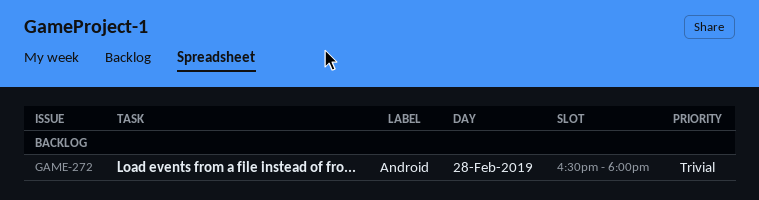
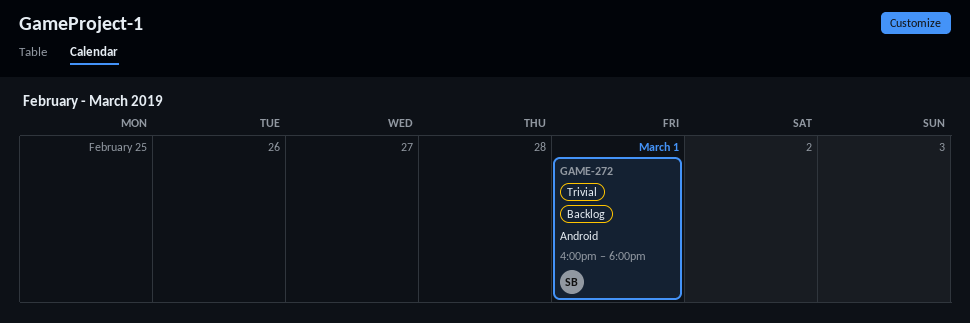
GAME-272, day: Feb 28 -> Mar 1
GAME-272, begins: 16:30 -> 16:00

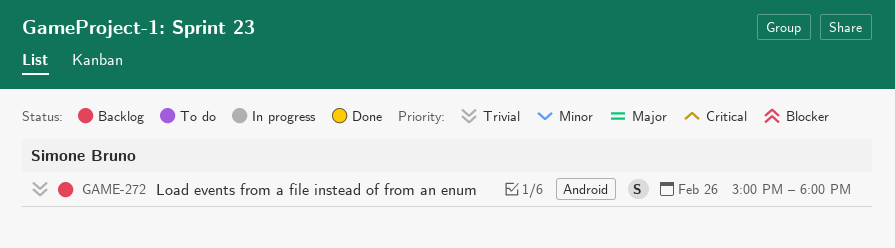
GAME-272, day: Mar 1 -> Feb 26
GAME-272, begins: 16:00 -> 15:00

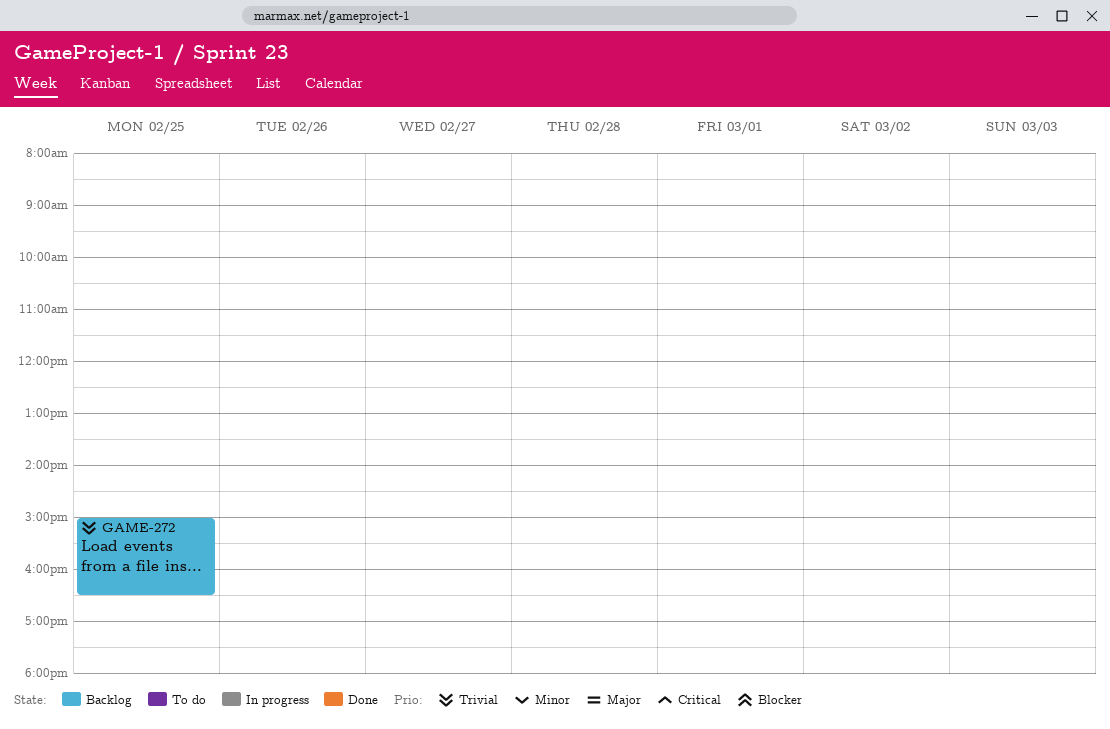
GAME-272, day: Feb 26 -> Feb 25
GAME-272, ends: 18:00 -> 16:30

